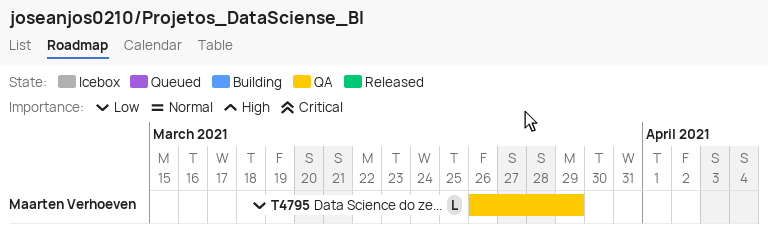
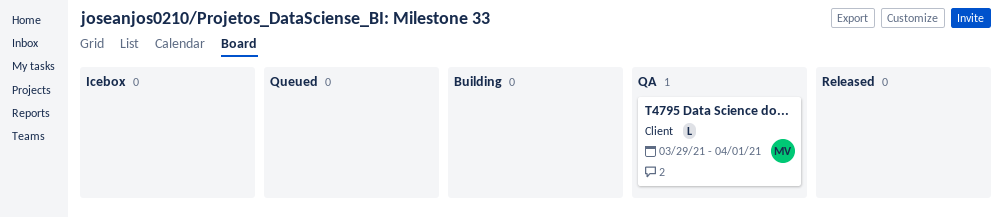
T4795, start: Mar 26 -> Mar 29
T4795, due: Mar 29 -> Apr 1

